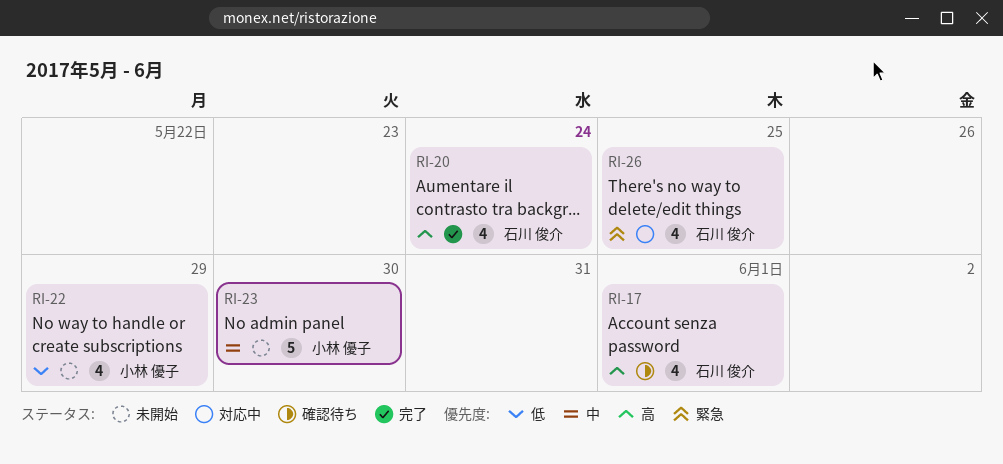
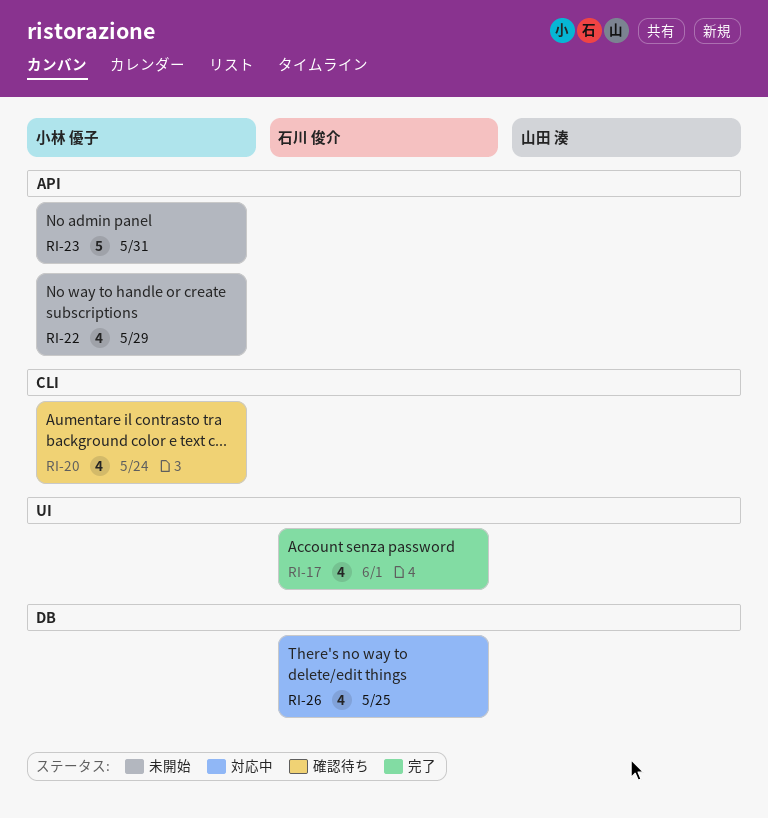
RI-17, status: 確認待ち -> 完了
RI-20, status: 完了 -> 確認待ち
RI-20, owner: 石川 俊介 -> 小林 優子
RI-23, due: May 30 -> May 31

